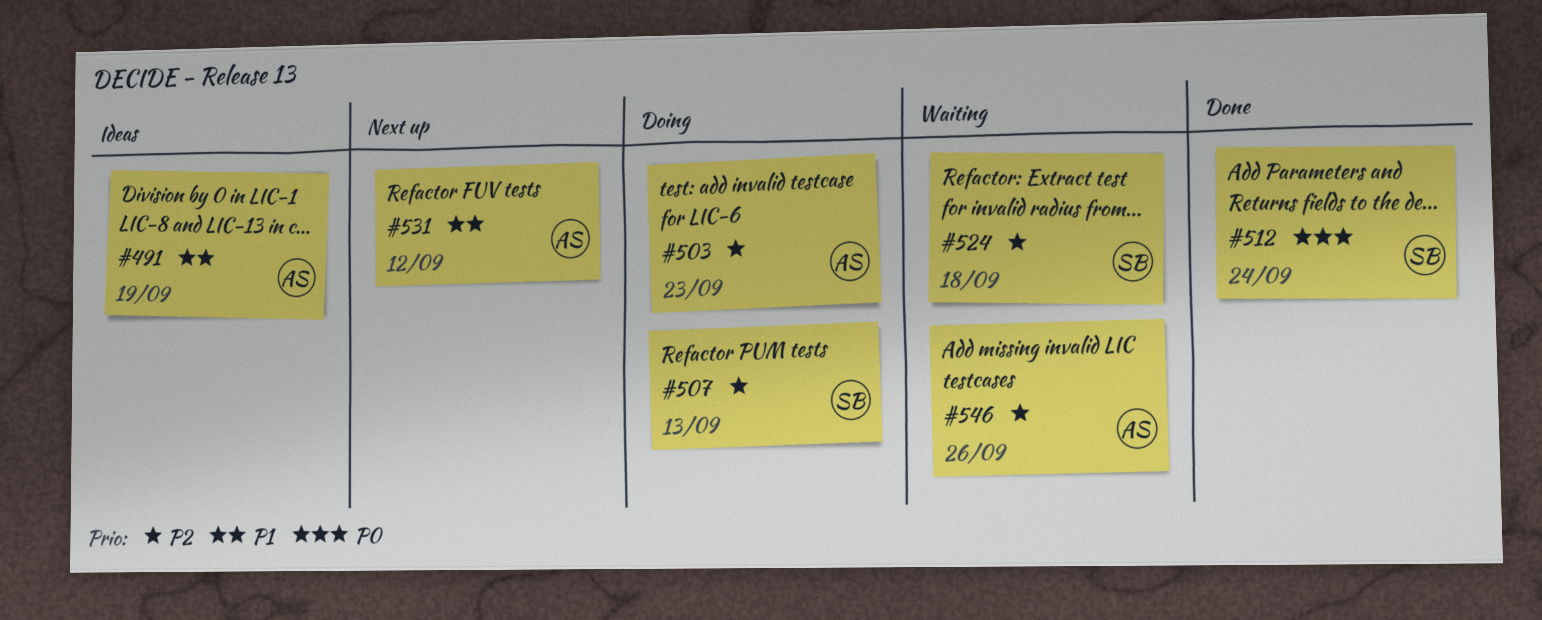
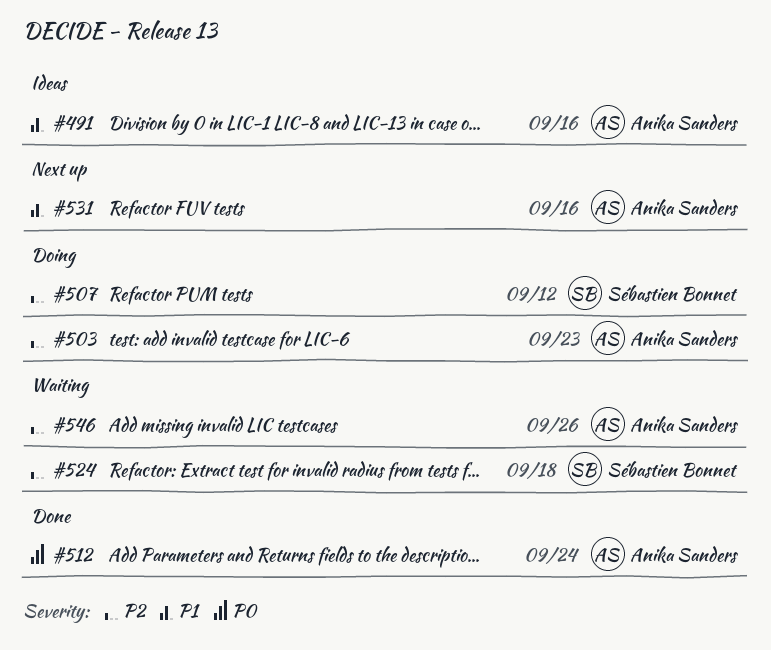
#491, due: Sep 19 -> Sep 16
#507, due: Sep 13 -> Sep 12
#512, owner: Sébastien Bonnet -> Anika Sanders
#531, due: Sep 12 -> Sep 16

